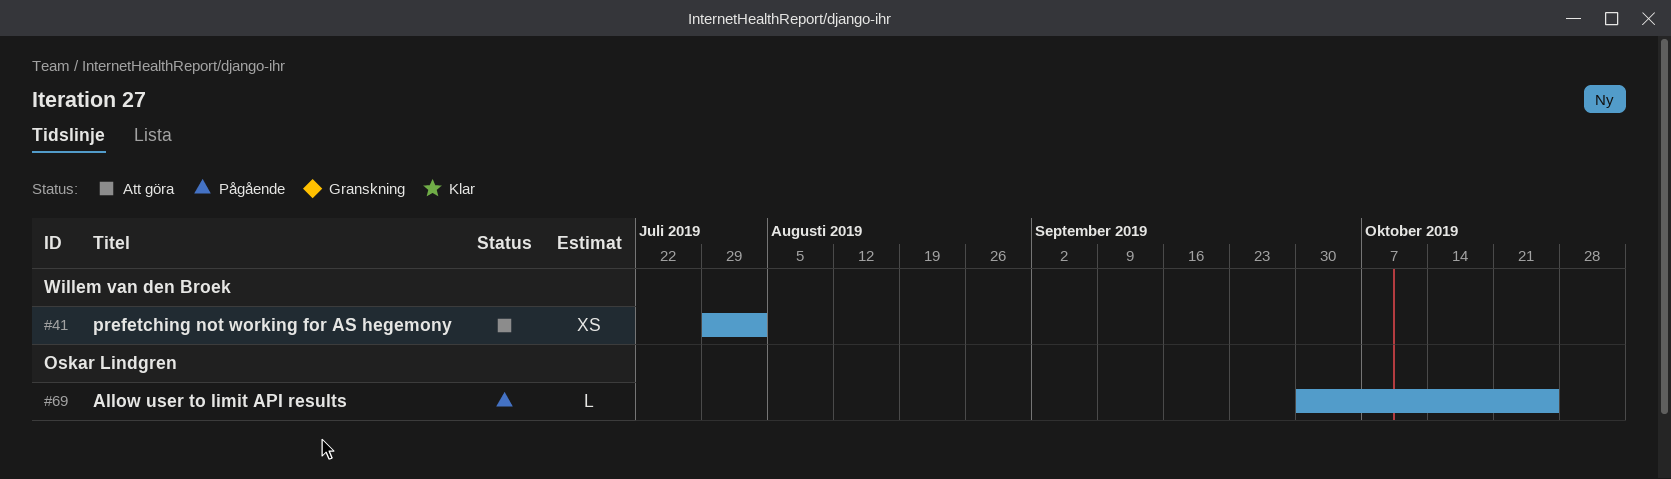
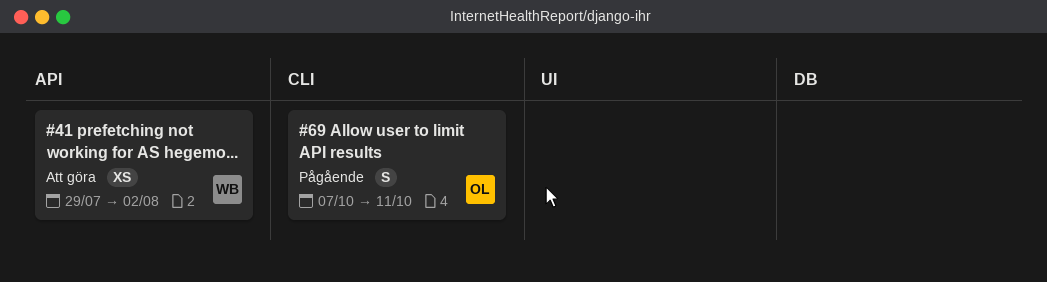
#69, estimate: L -> S
#69, start: Sep 30 -> Oct 7
#69, due: Oct 25 -> Oct 11

